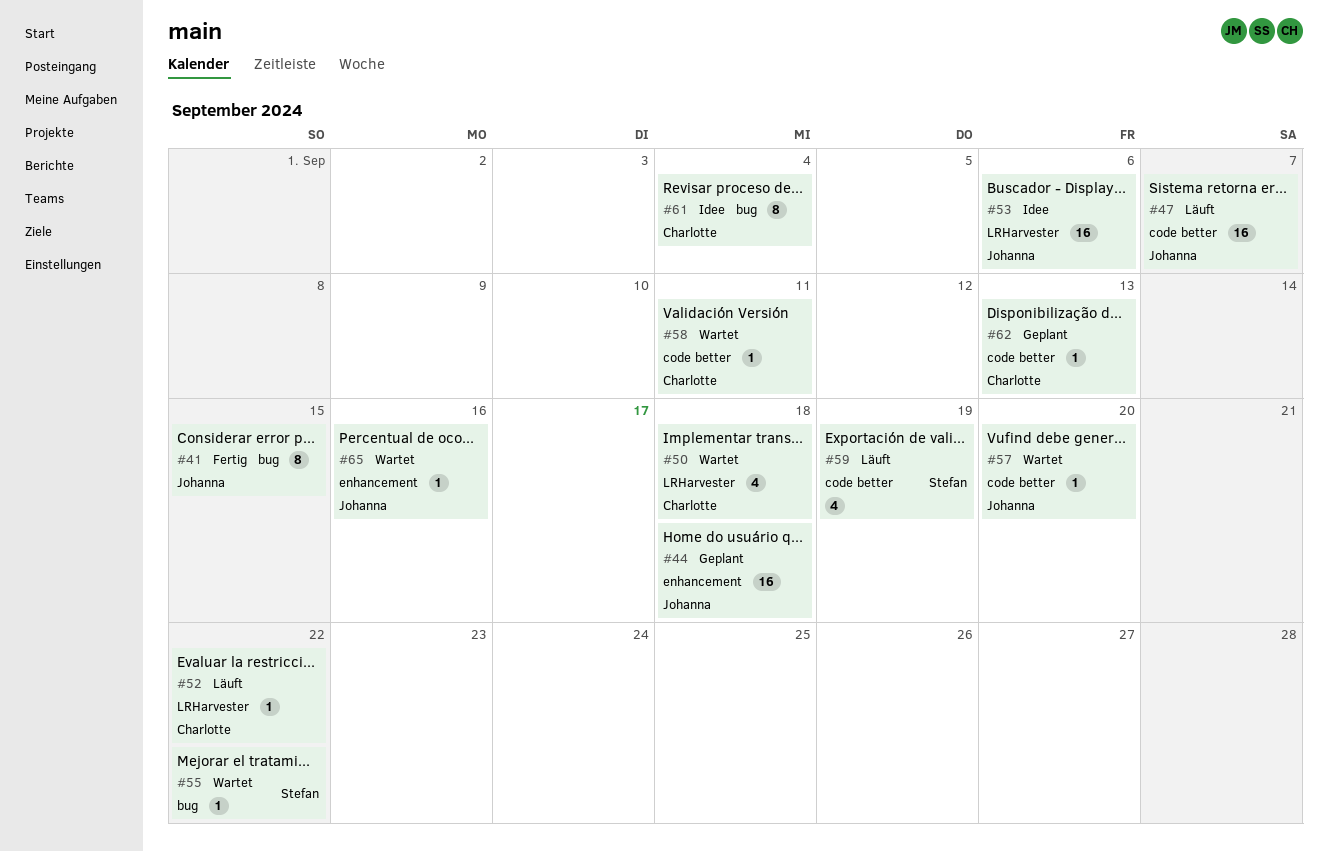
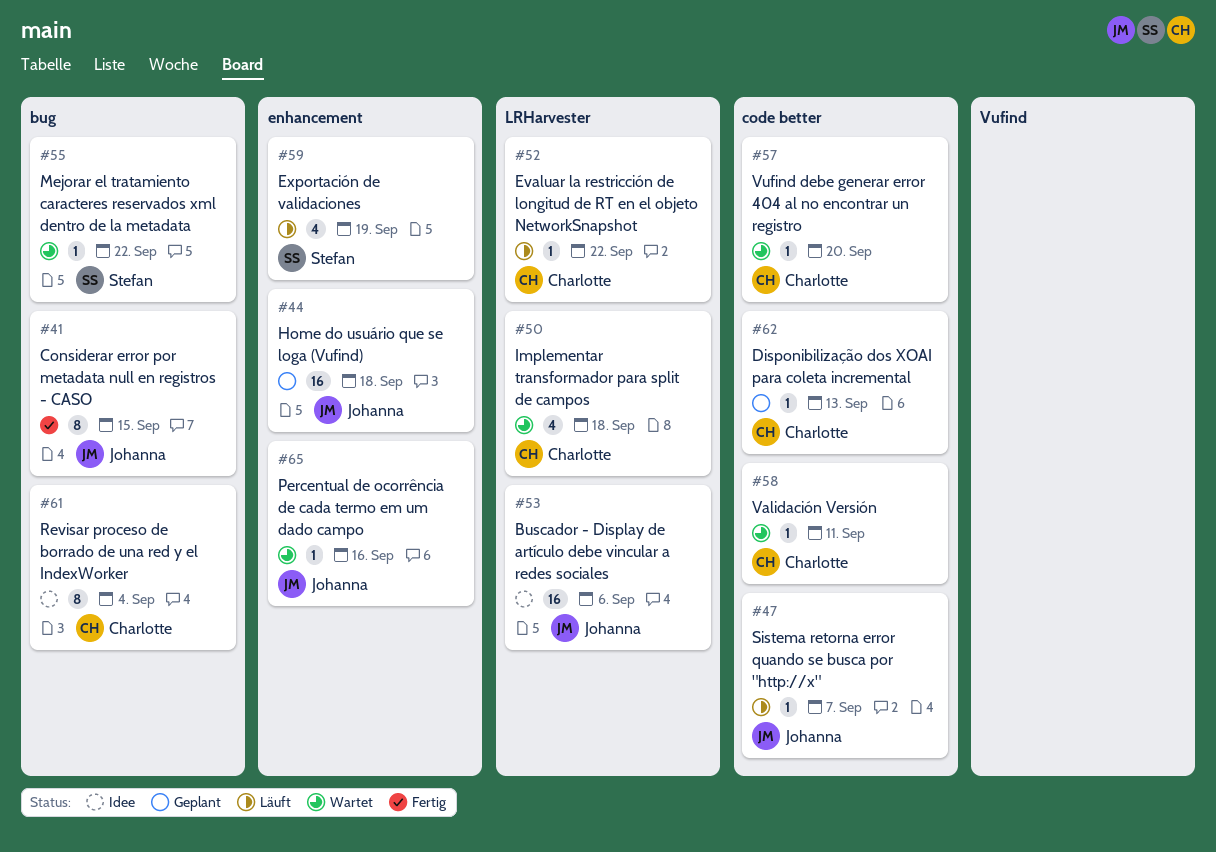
#47, estimate: 16 -> 1
#57, owner: Johanna -> Charlotte
#59, label: code better -> enhancement

